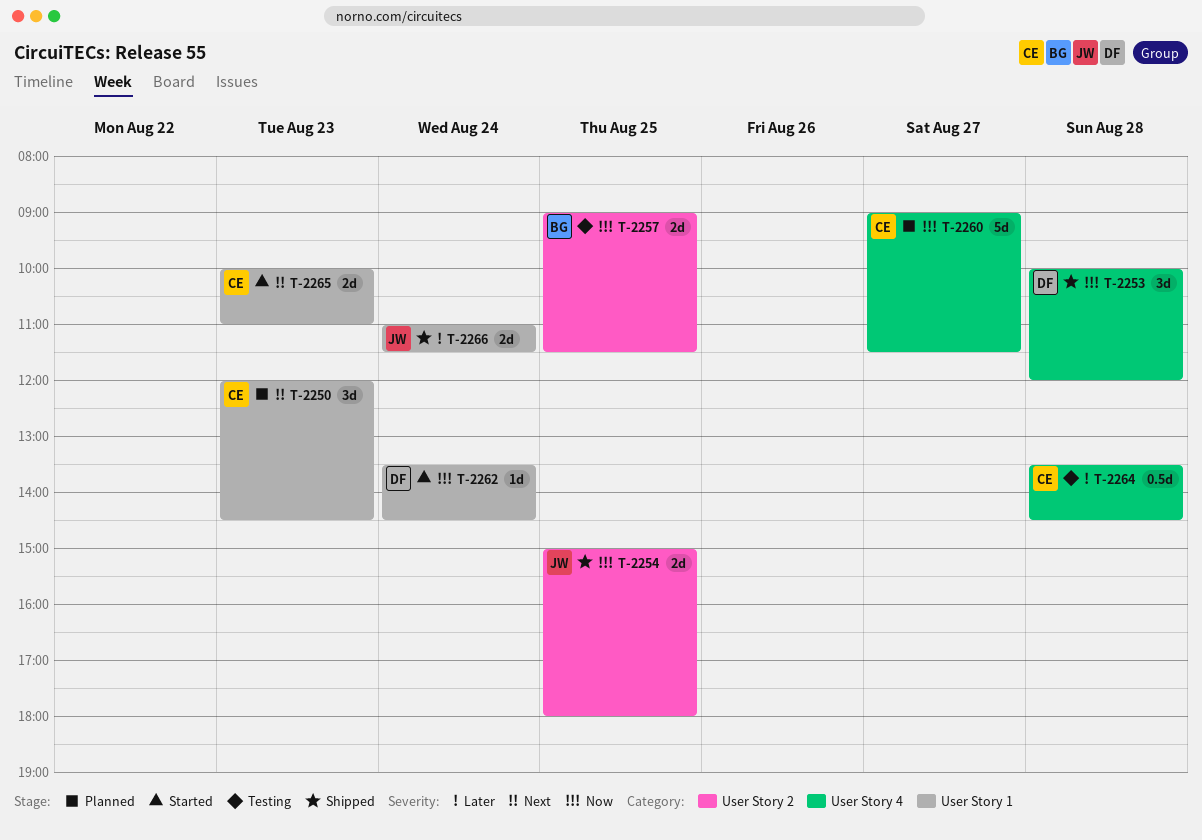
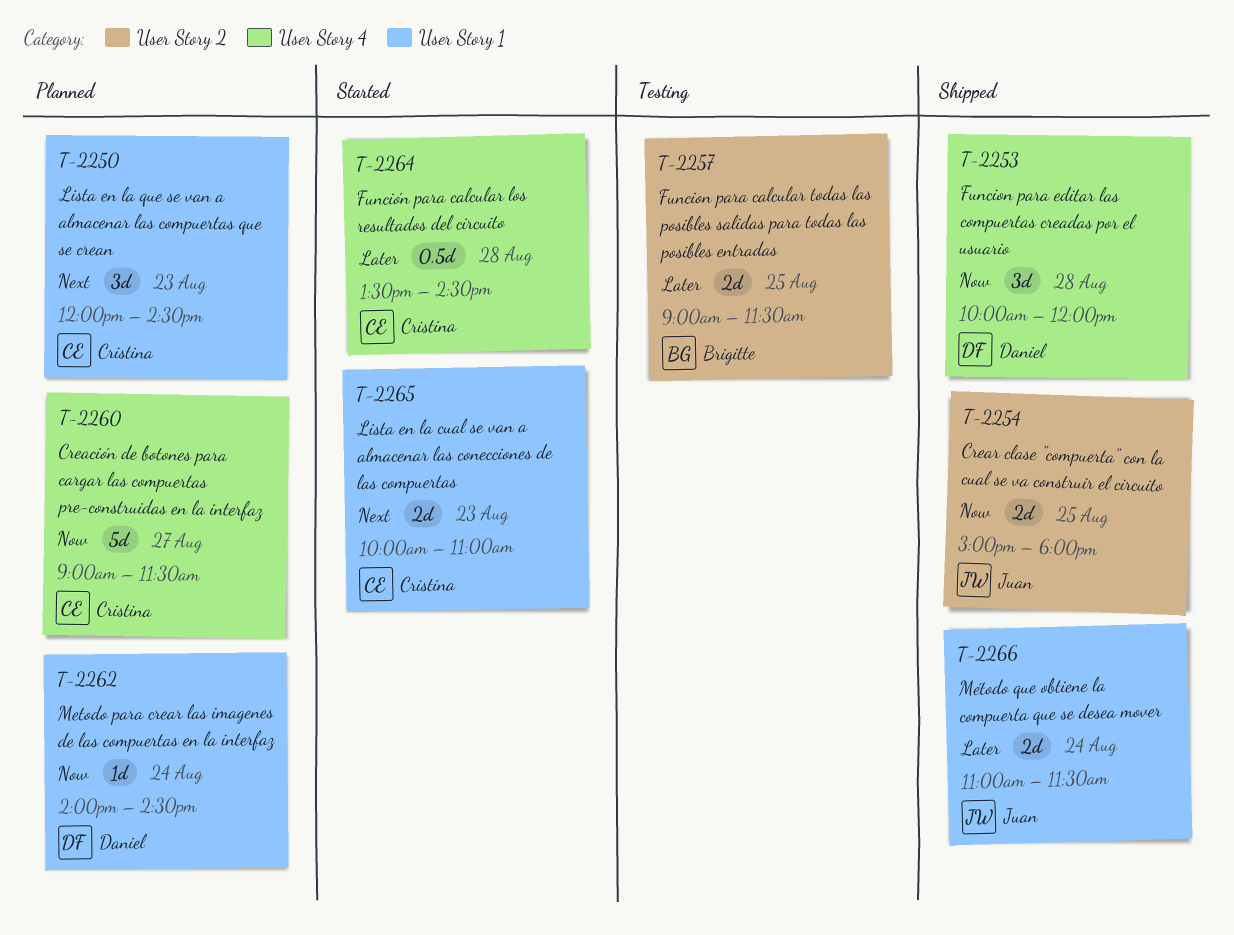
T-2257, priority: Now -> Later
T-2262, status: Started -> Planned
T-2262, begins: 13:30 -> 14:00
T-2264, status: Testing -> Started

